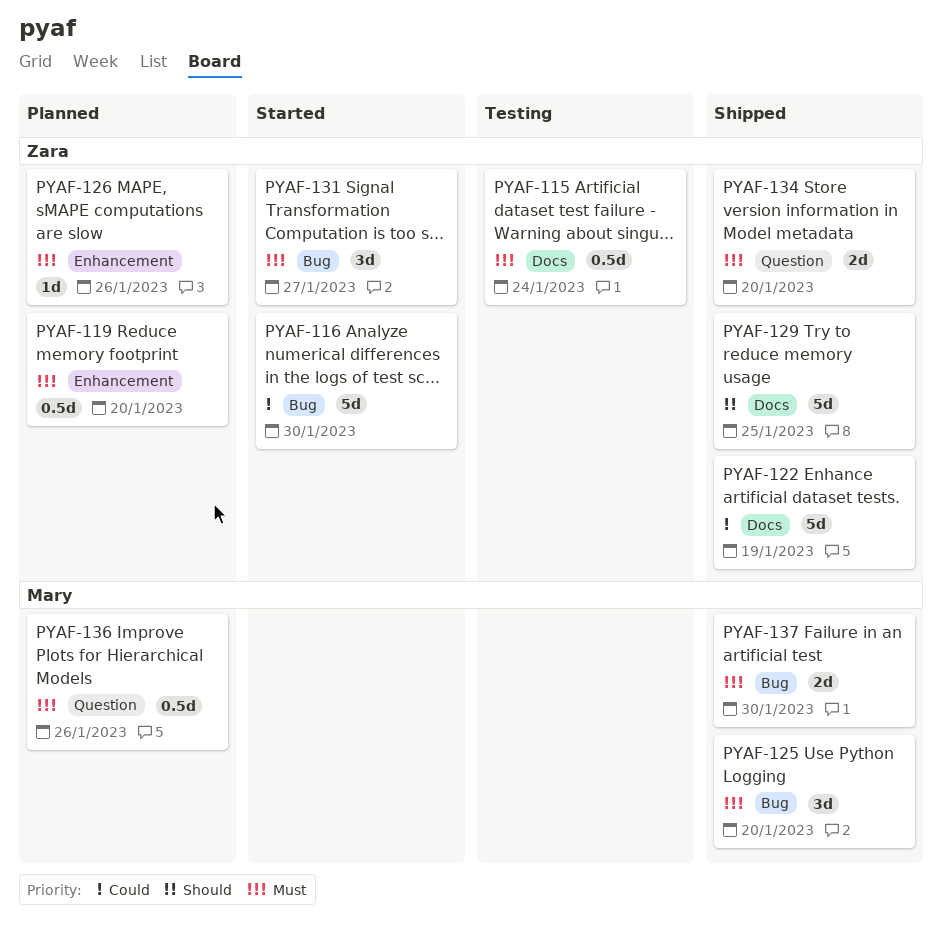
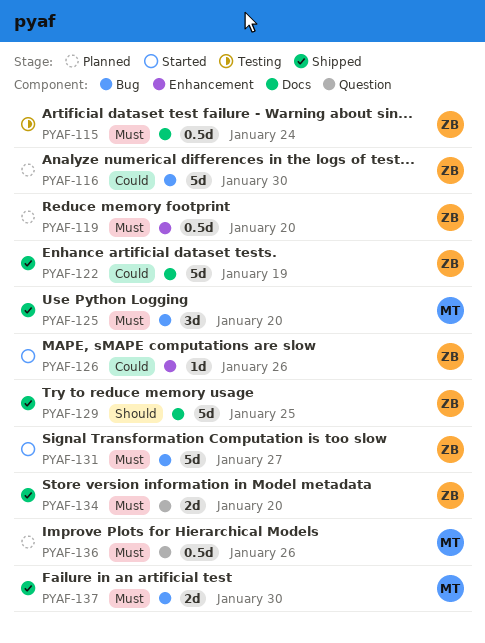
PYAF-116, status: Started -> Planned
PYAF-126, status: Planned -> Started
PYAF-126, priority: Must -> Could
PYAF-131, estimate: 3d -> 5d

